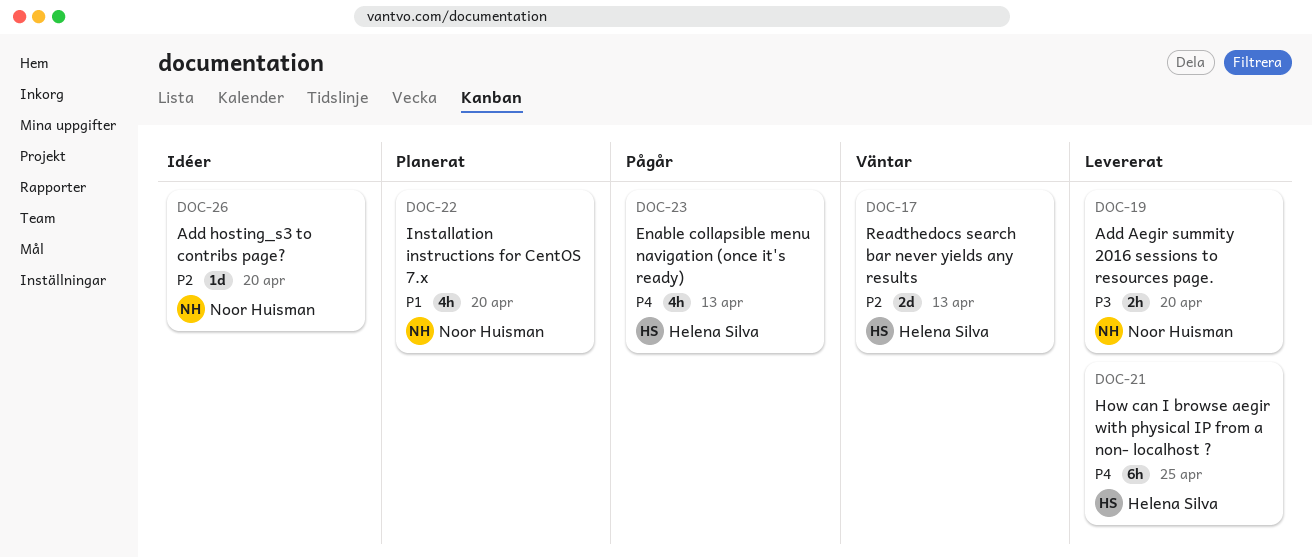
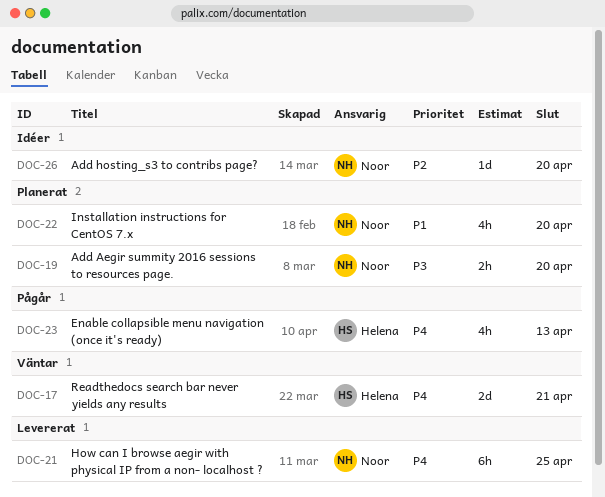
DOC-17, priority: P2 -> P4
DOC-17, due: Apr 13 -> Apr 21
DOC-19, status: Levererat -> Planerat
DOC-21, owner: Helena Silva -> Noor Huisman

